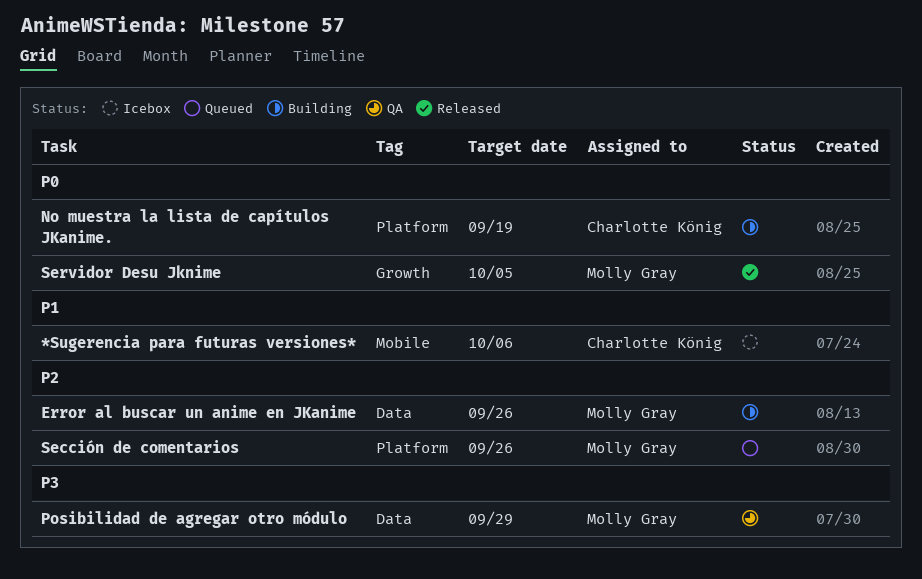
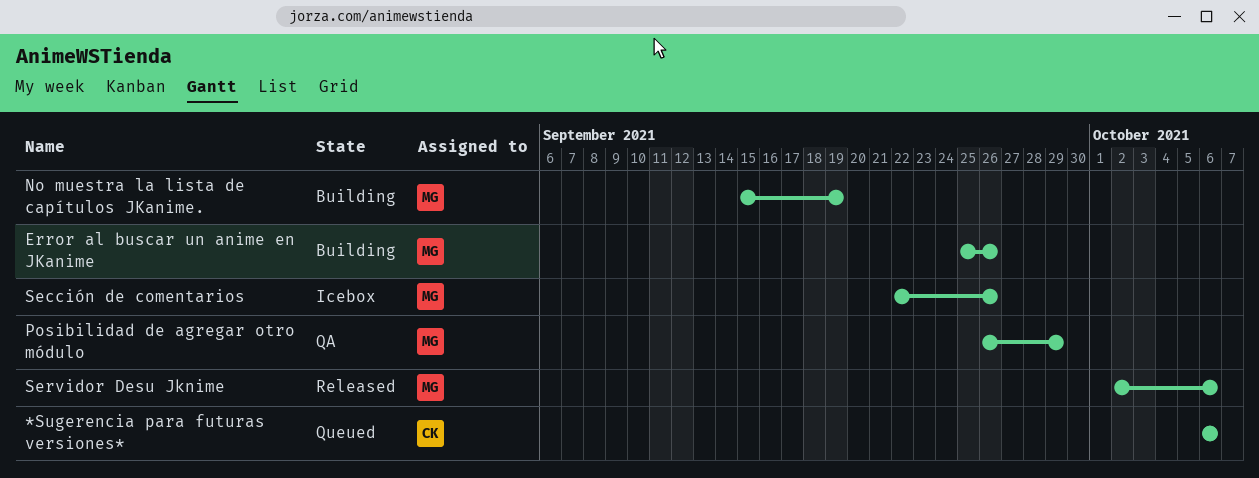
*Sugerencia para futuras versiones*, status: Icebox -> Queued
No muestra la lista de capítulos JKanime., owner: Charlotte König -> Molly Gray
Sección de comentarios, status: Queued -> Icebox
Servidor Desu Jknime, due: Oct 5 -> Oct 6

